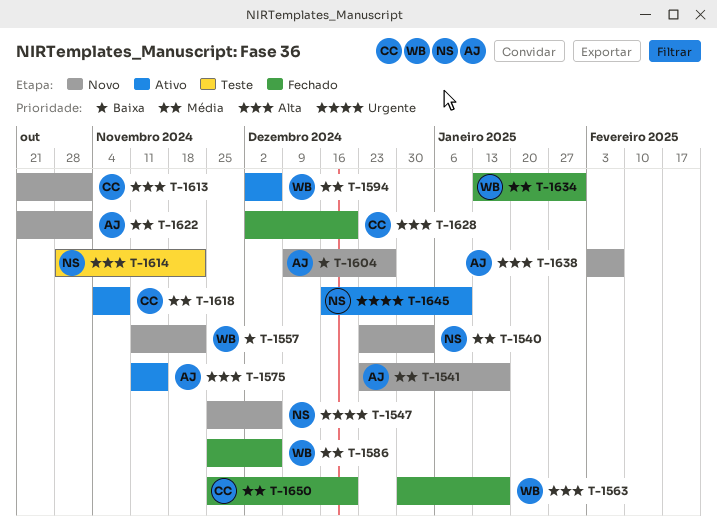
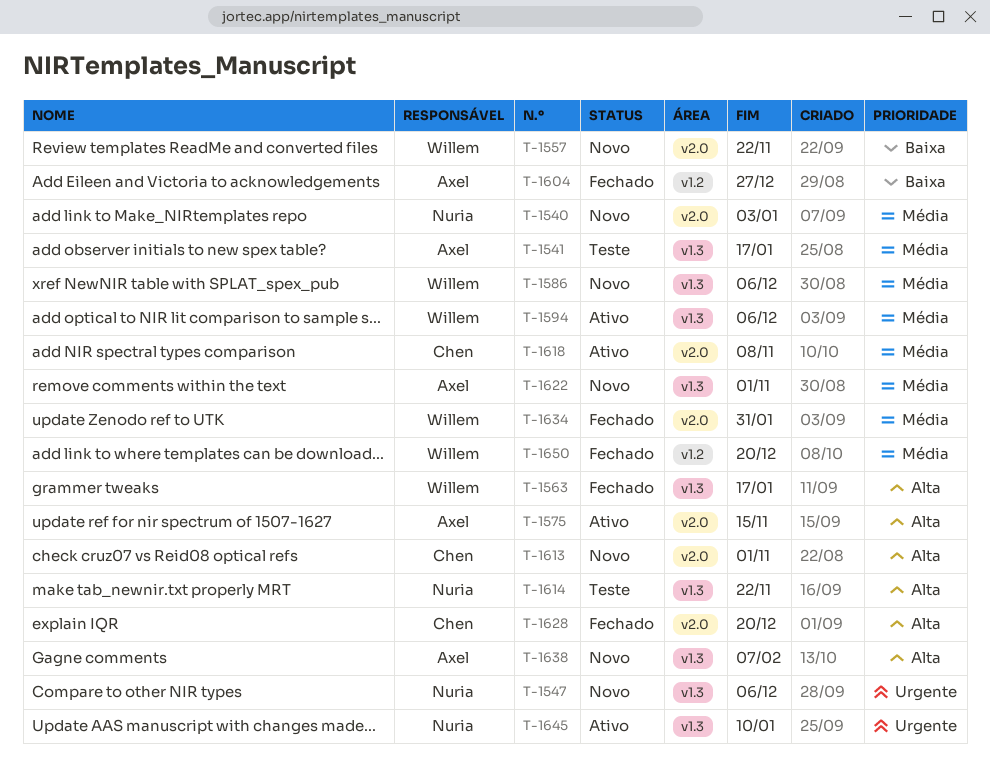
T-1541, status: Novo -> Teste
T-1586, status: Fechado -> Novo
T-1604, status: Novo -> Fechado
T-1650, owner: Chen -> Willem

